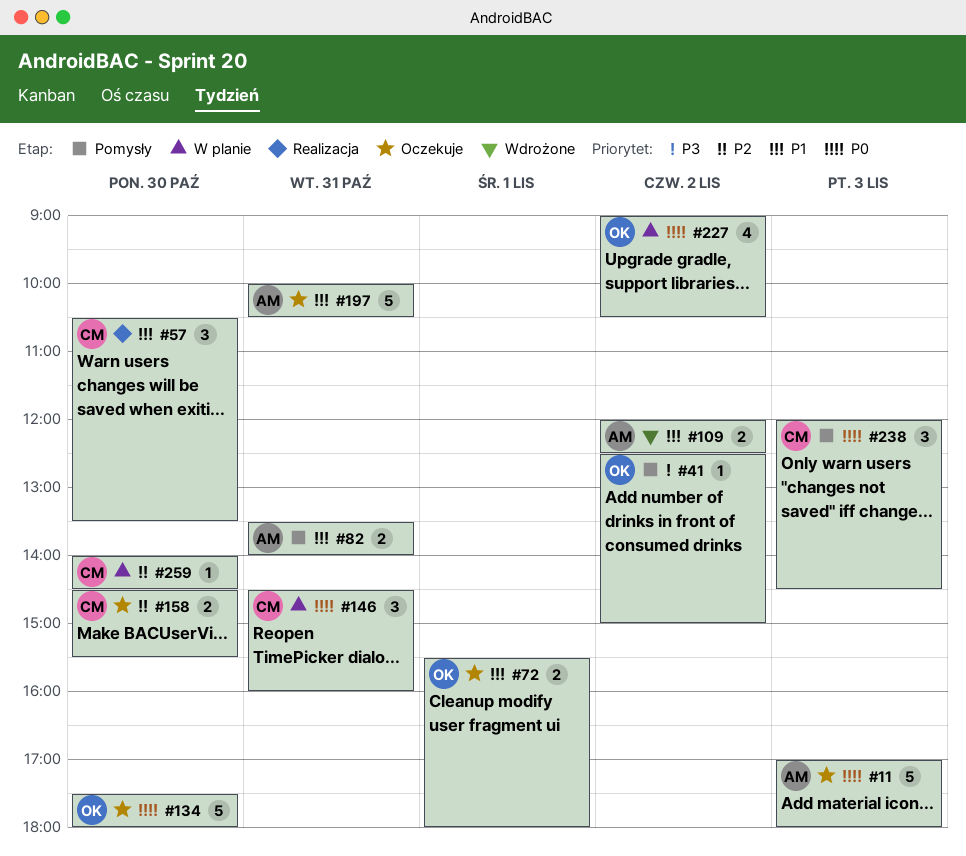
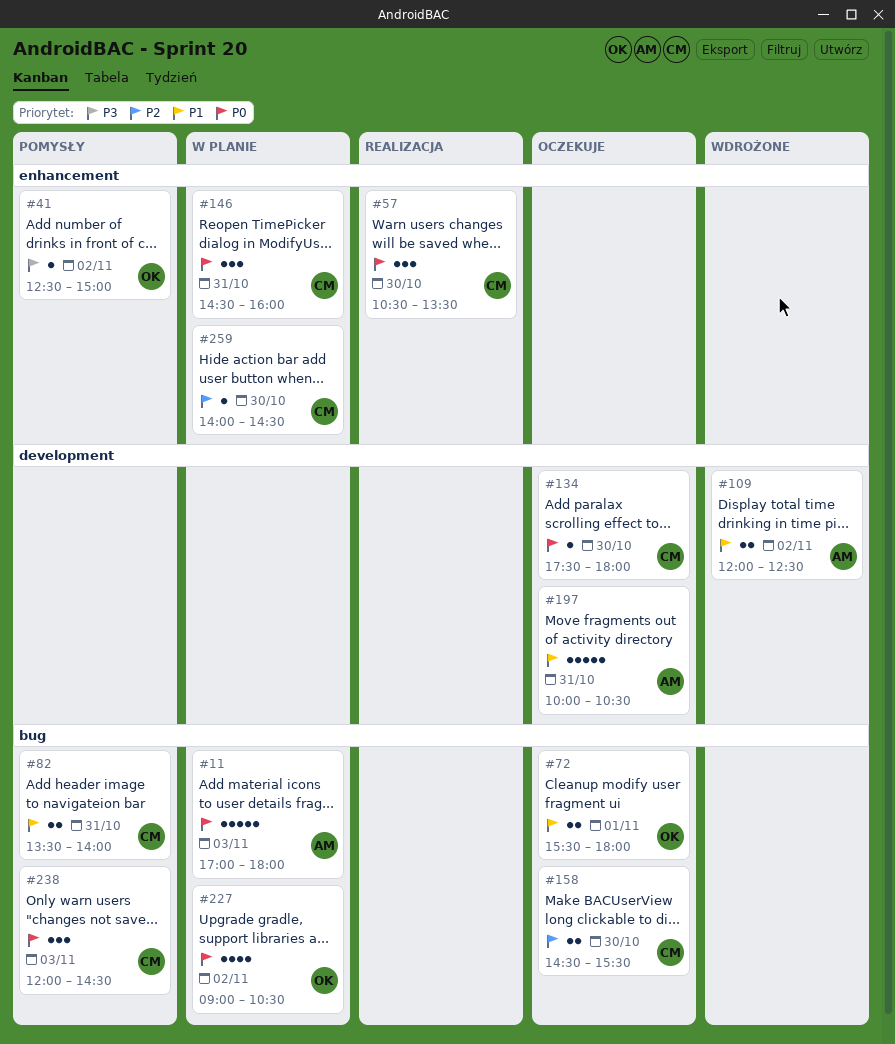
#11, status: Oczekuje -> W planie
#57, priority: P1 -> P0
#82, owner: AM -> CM
#134, owner: OK -> CM
#134, estimate: 5 -> 1

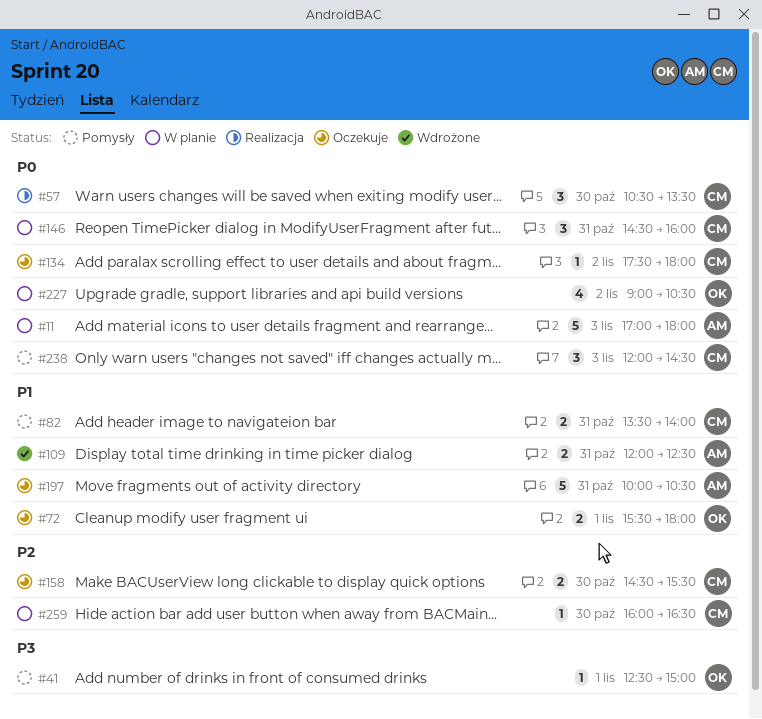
#41, day: Nov 2 -> Nov 1
#109, day: Nov 2 -> Oct 31
#134, day: Oct 30 -> Nov 2
#259, begins: 14:00 -> 16:00
#259, ends: 14:30 -> 16:30

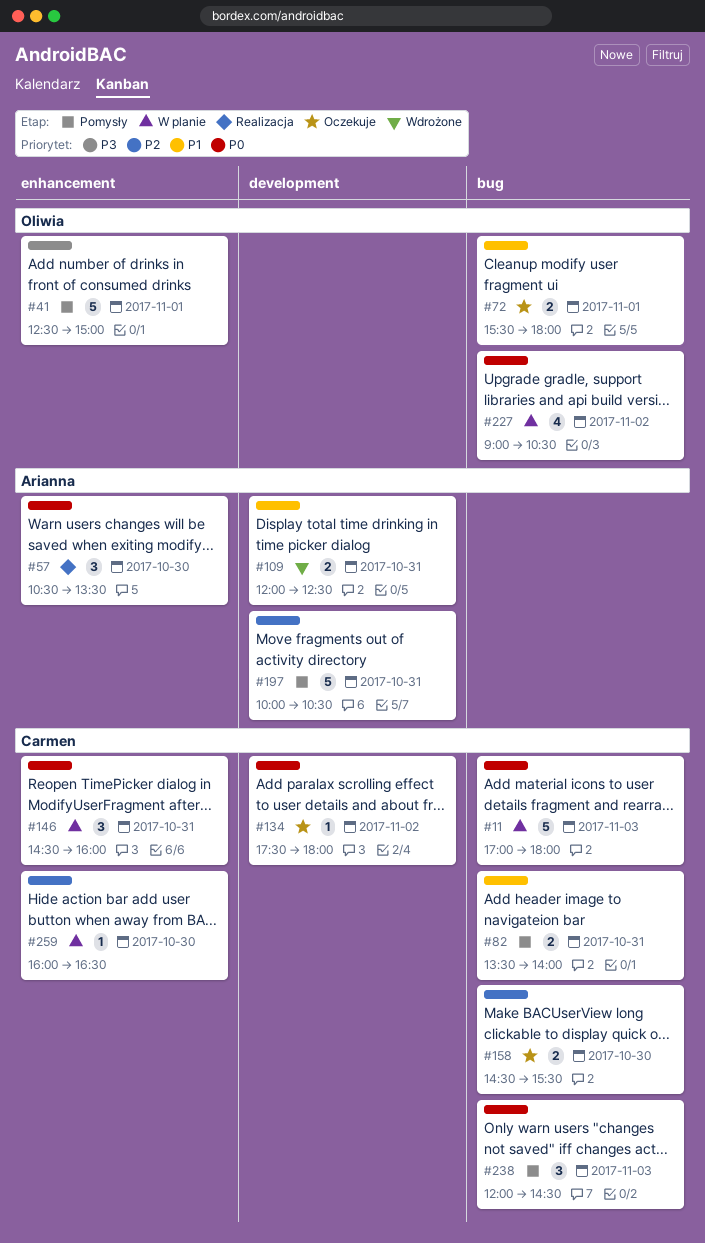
#11, owner: Arianna -> Carmen
#41, estimate: 1 -> 5
#57, owner: Carmen -> Arianna
#197, status: Oczekuje -> Pomysły
#197, priority: P1 -> P2

